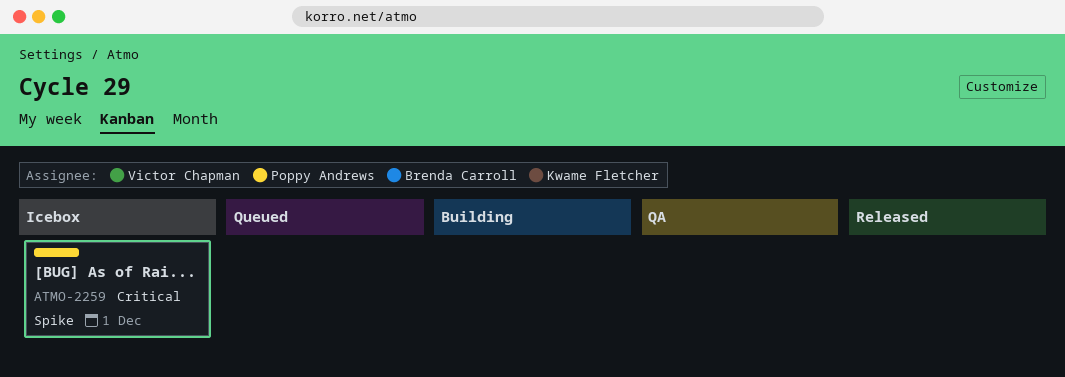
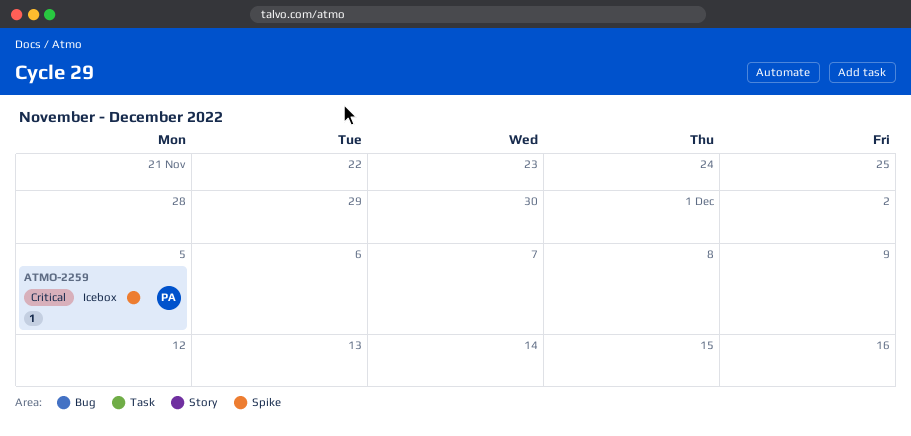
ATMO-2259, due: Dec 1 -> Dec 5

